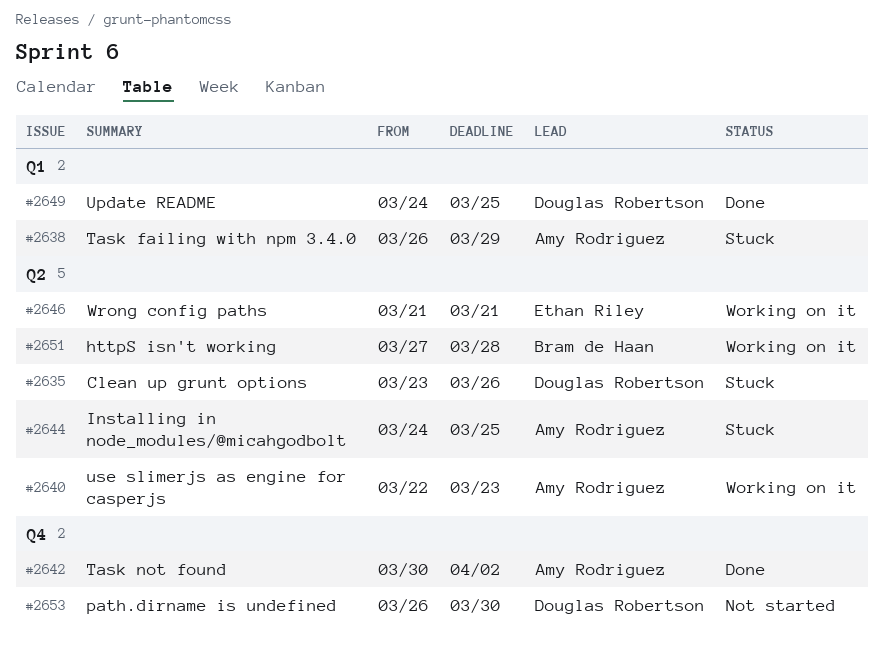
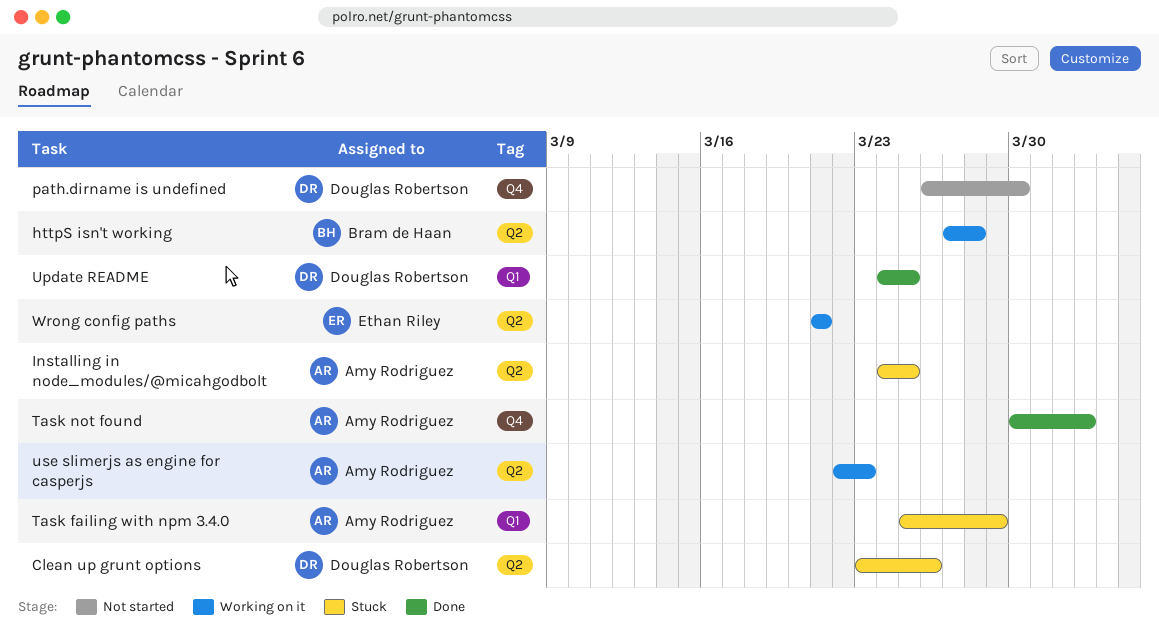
Task failing with npm 3.4.0, start: Mar 26 -> Mar 25

